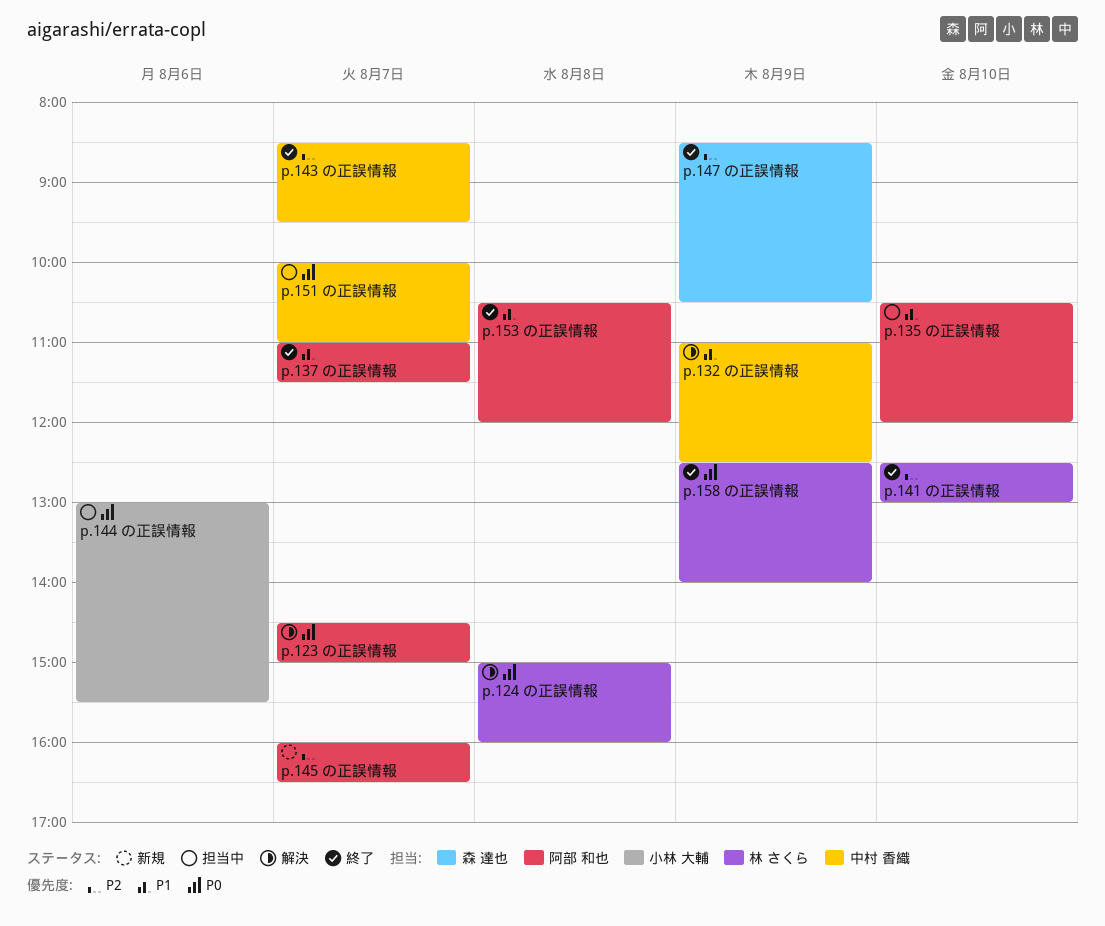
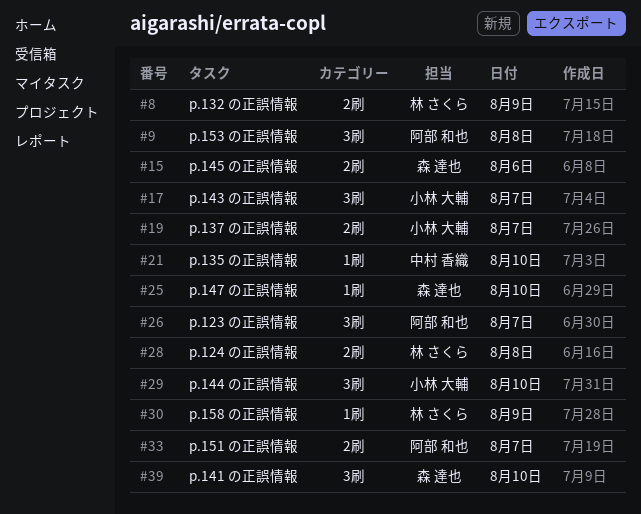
p.132 の正誤情報, owner: 中村 香織 -> 林 さくら
p.135 の正誤情報, owner: 阿部 和也 -> 中村 香織
p.137 の正誤情報, owner: 阿部 和也 -> 小林 大輔
p.141 の正誤情報, owner: 林 さくら -> 森 達也
p.143 の正誤情報, owner: 中村 香織 -> 小林 大輔
p.144 の正誤情報, day: Aug 6 -> Aug 10
p.145 の正誤情報, owner: 阿部 和也 -> 森 達也
p.145 の正誤情報, day: Aug 7 -> Aug 6
p.147 の正誤情報, day: Aug 9 -> Aug 10
p.151 の正誤情報, owner: 中村 香織 -> 阿部 和也

